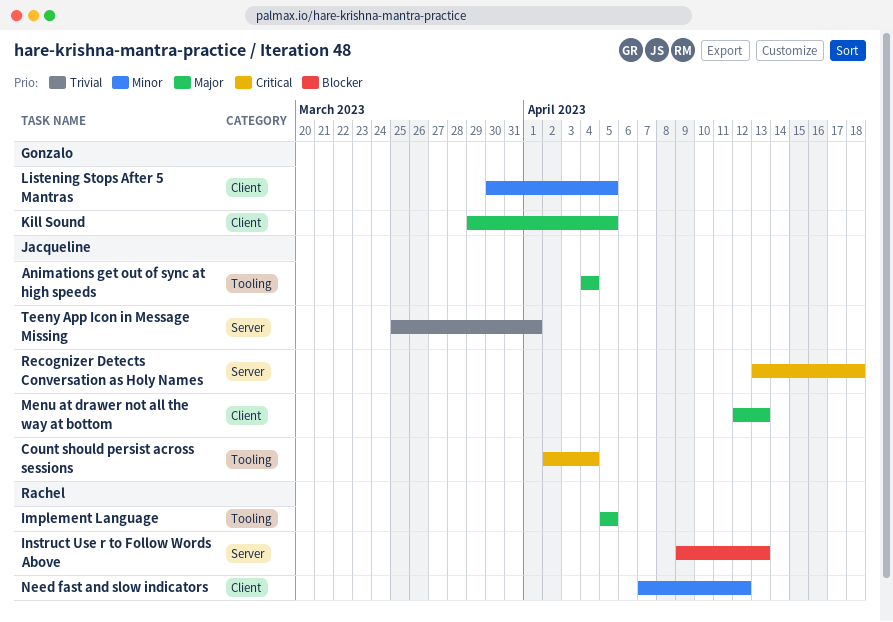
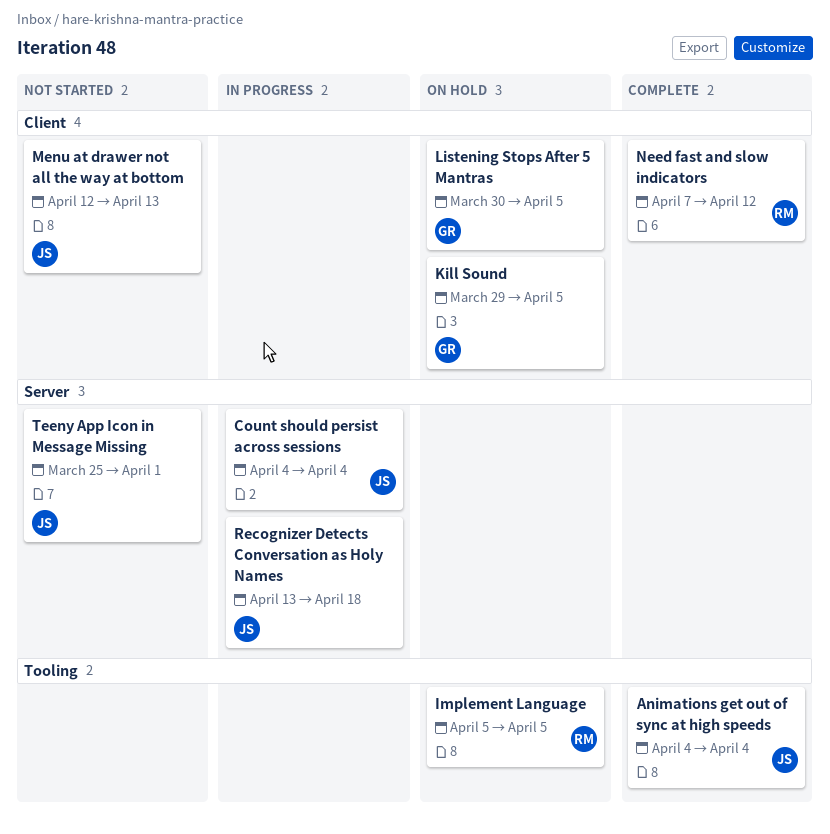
Count should persist across sessions, label: Tooling -> Server
Count should persist across sessions, start: Apr 2 -> Apr 4
Instruct Use r to Follow Words Above: present -> none

